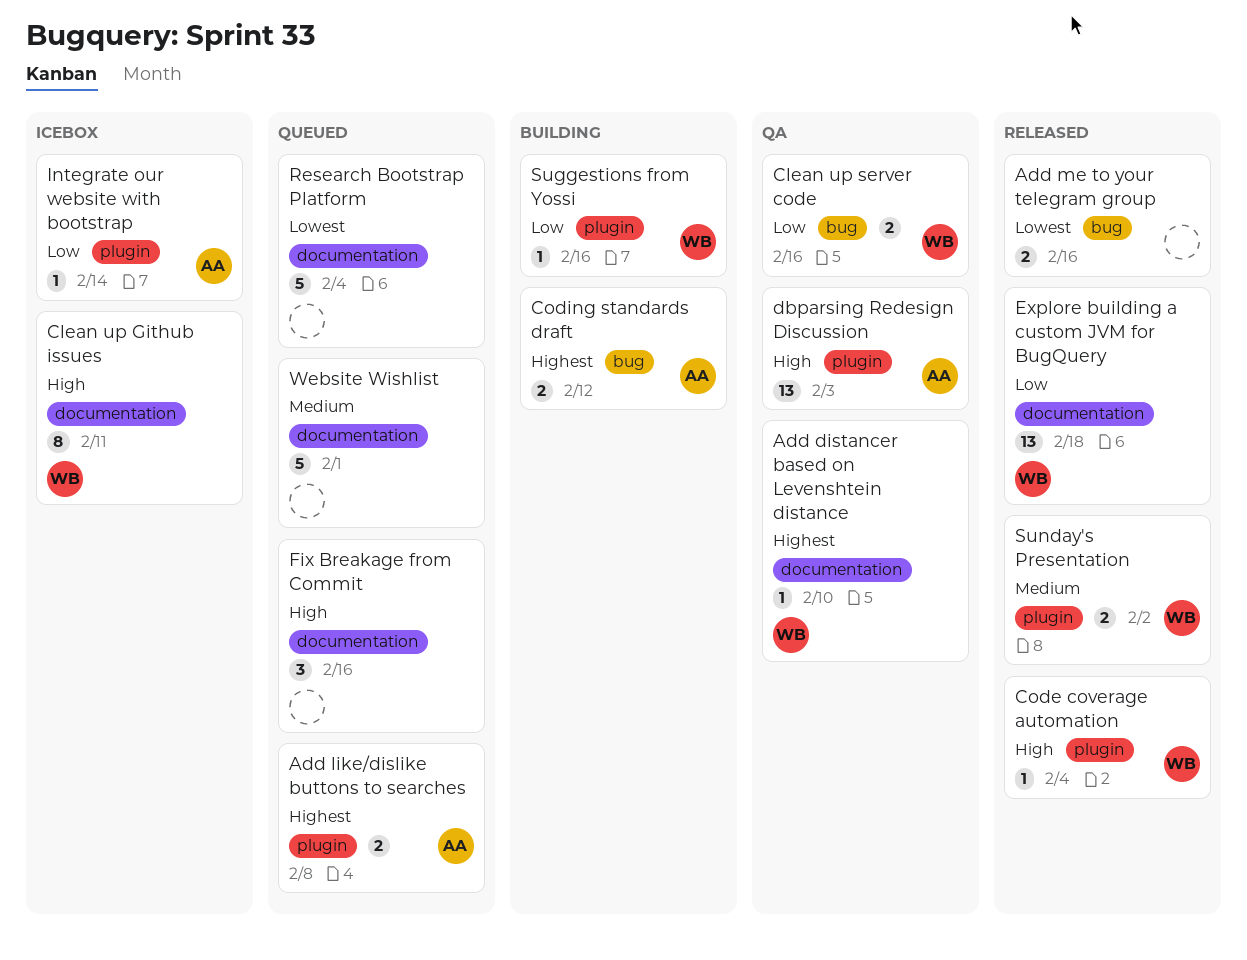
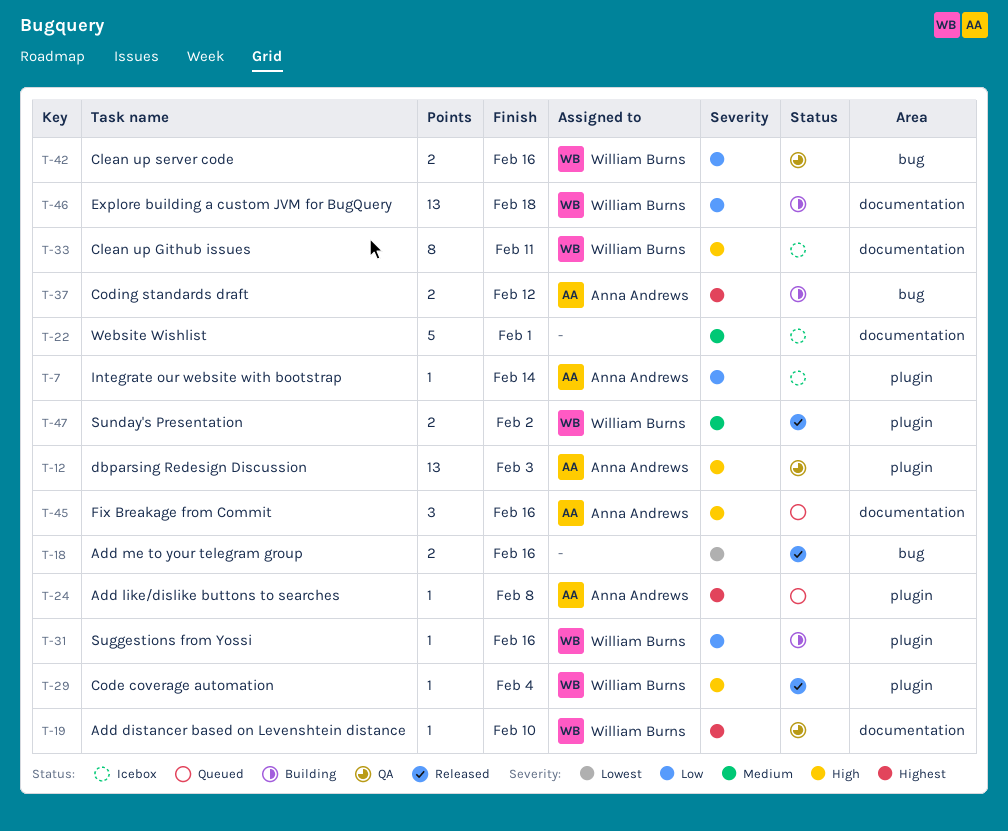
Add like/dislike buttons to searches, estimate: 2 -> 1
Explore building a custom JVM for BugQuery, status: Released -> Building
Fix Breakage from Commit, owner: none -> Anna Andrews
Research Bootstrap Platform: present -> none
Website Wishlist, status: Queued -> Icebox

